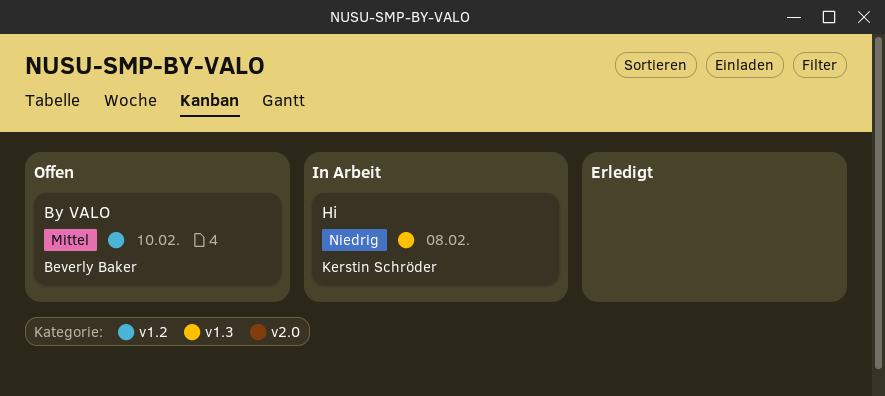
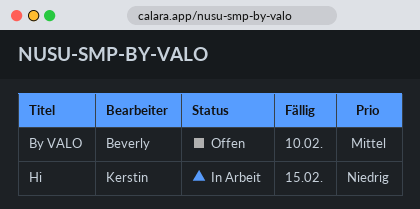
Hi, due: Feb 8 -> Feb 15

